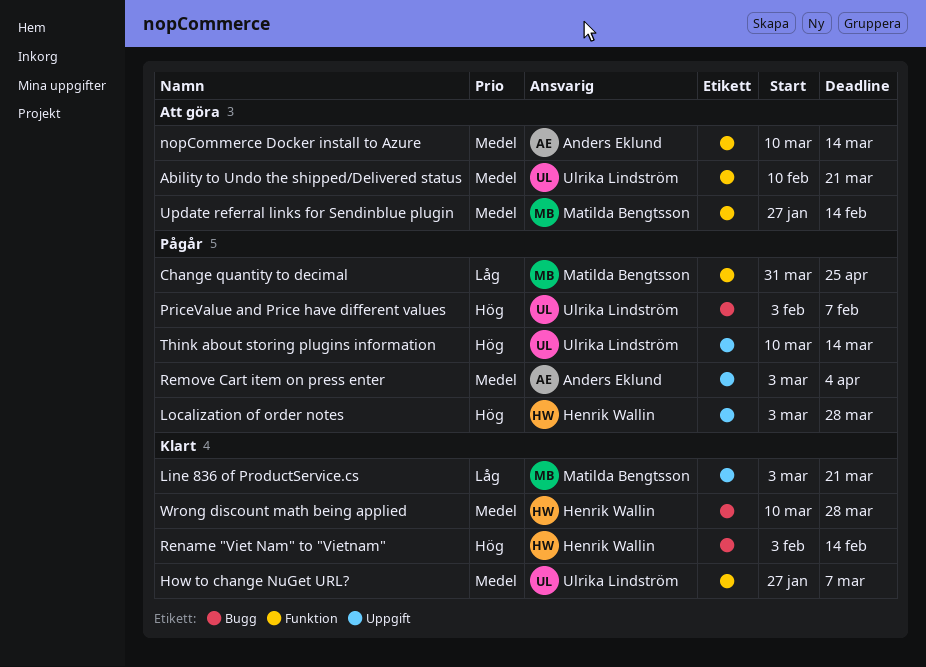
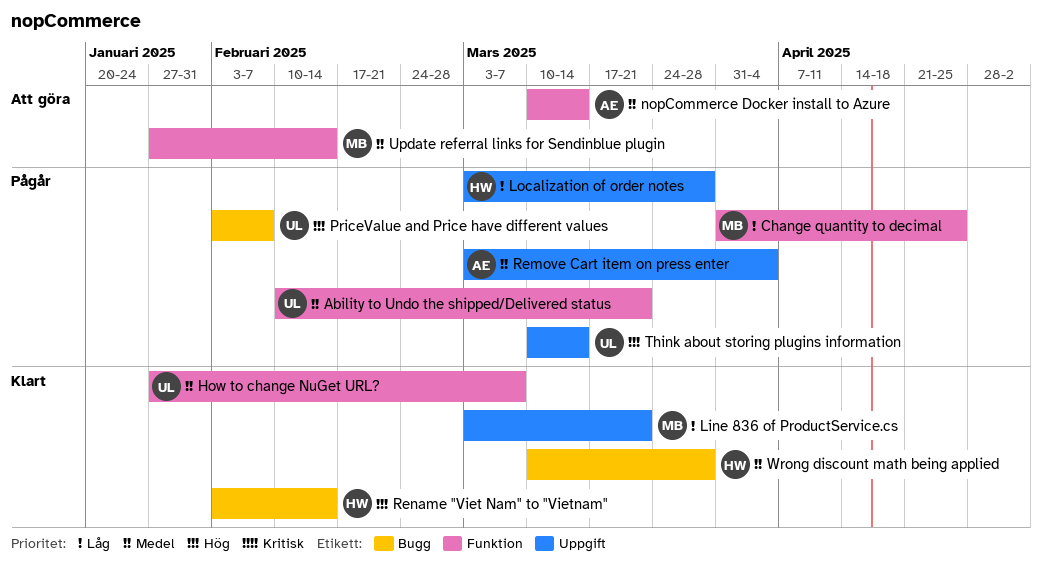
Ability to Undo the shipped/Delivered status, status: Att göra -> Pågår
Localization of order notes, priority: Hög -> Låg

